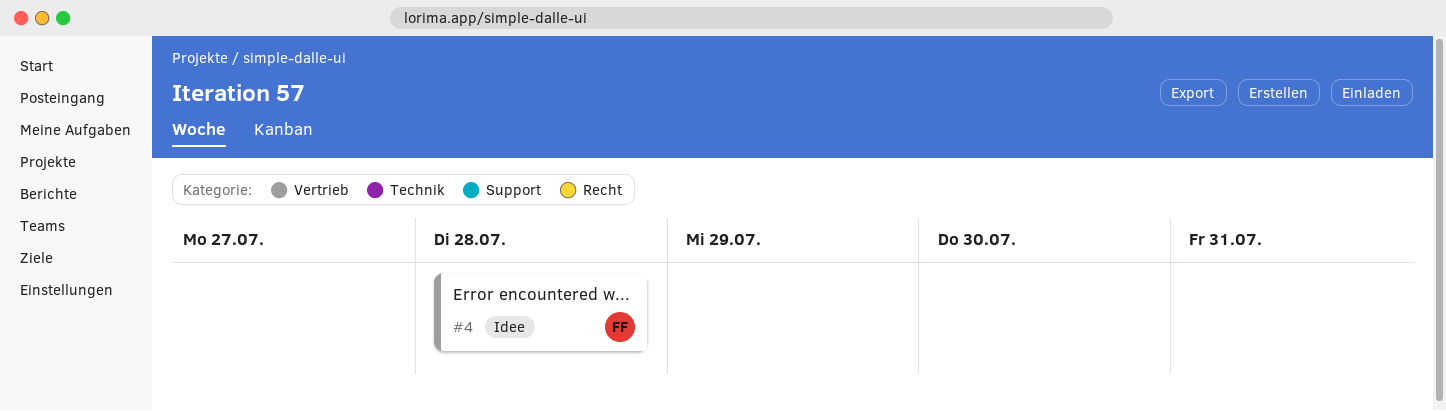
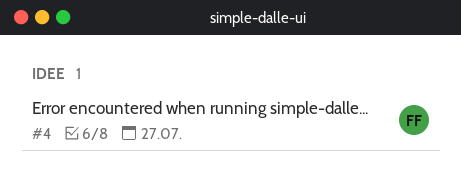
#4, due: Jul 28 -> Jul 27

